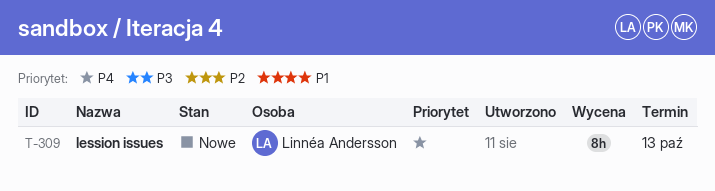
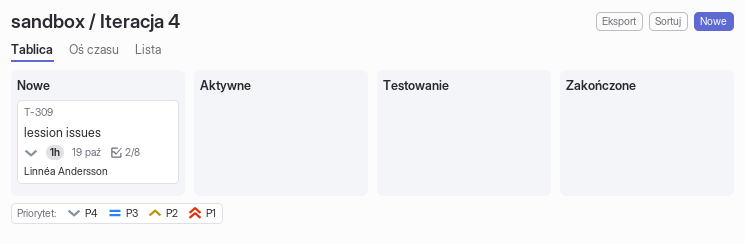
T-309, estimate: 8h -> 1h
T-309, due: Oct 13 -> Oct 19

